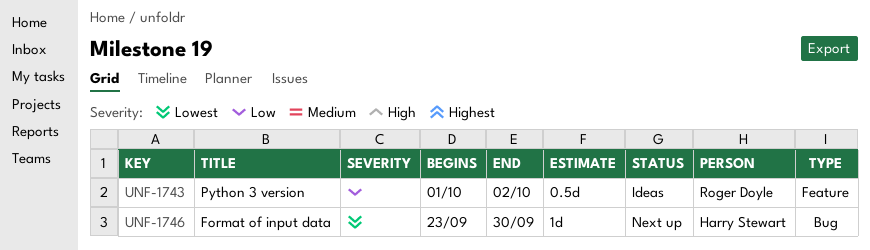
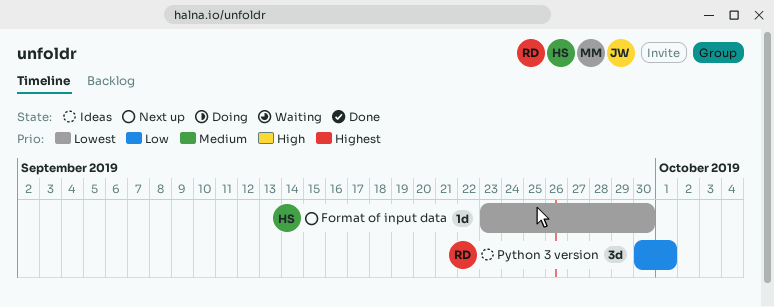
Python 3 version, estimate: 0.5d -> 3d
Python 3 version, start: Oct 1 -> Sep 30
Python 3 version, due: Oct 2 -> Oct 1

